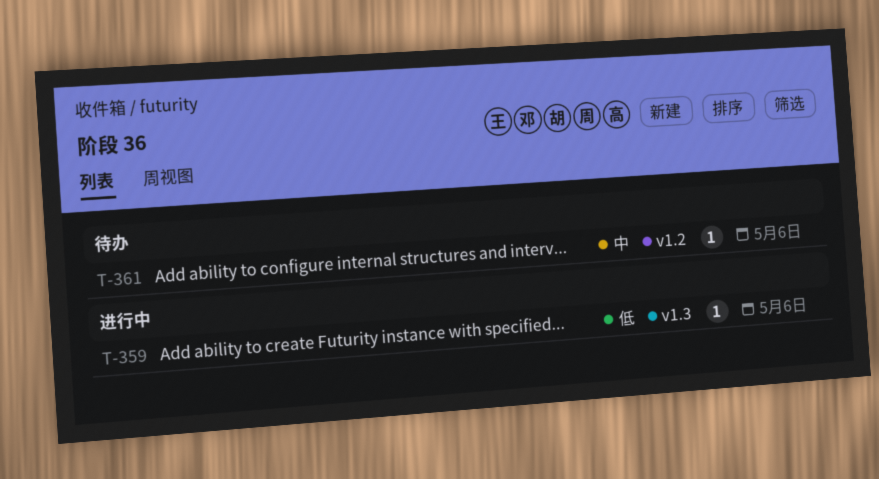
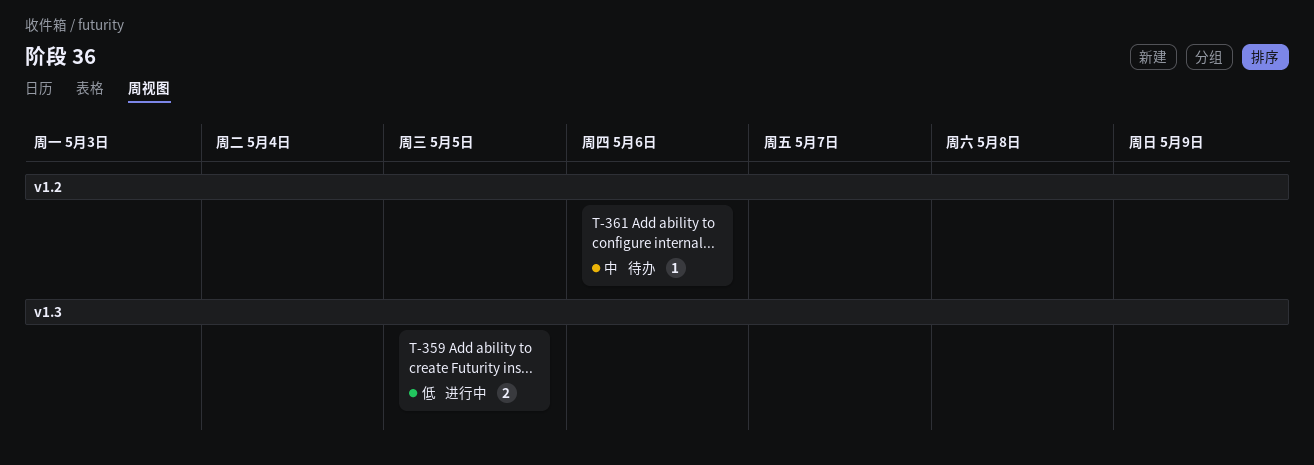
T-359, estimate: 1 -> 2
T-359, due: May 6 -> May 5

